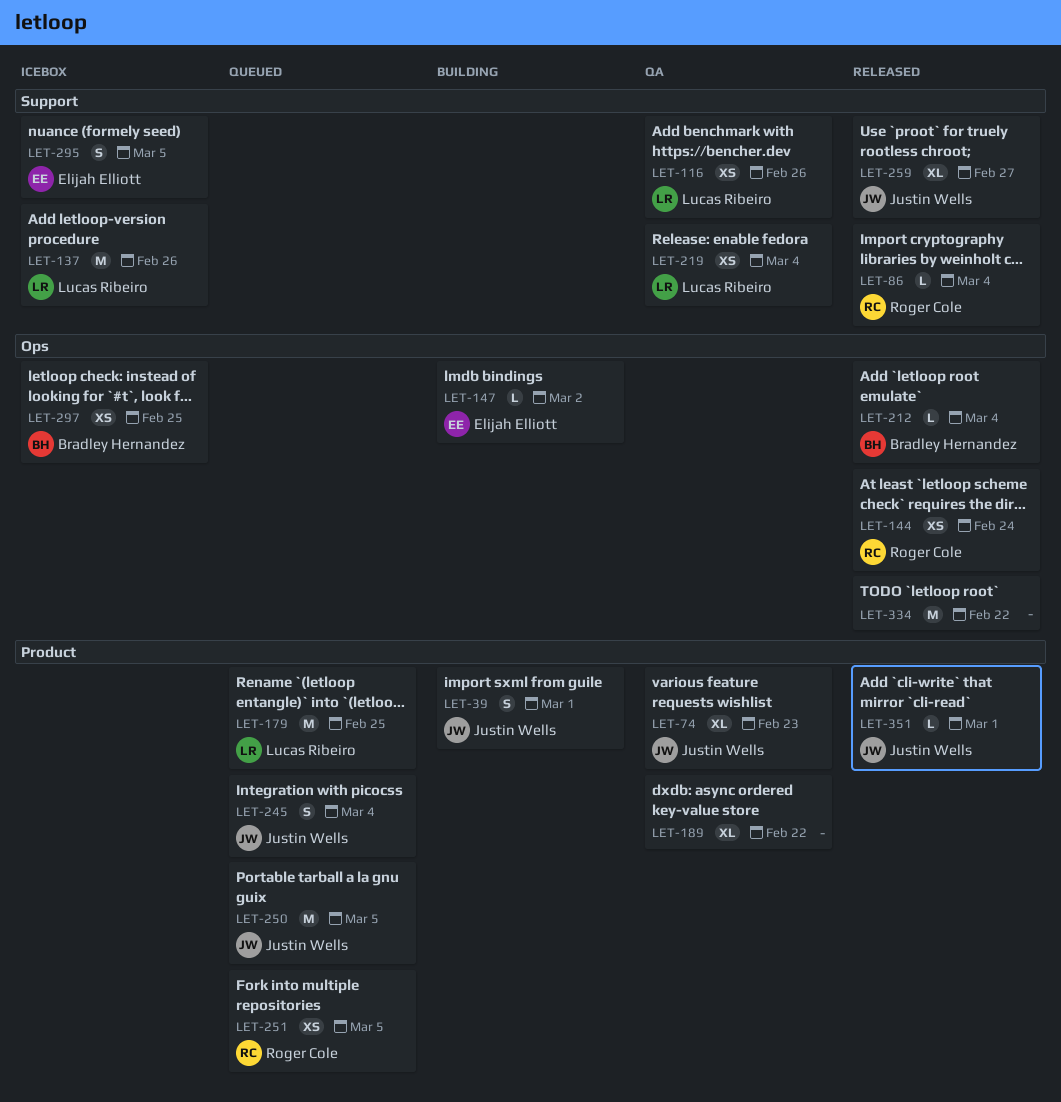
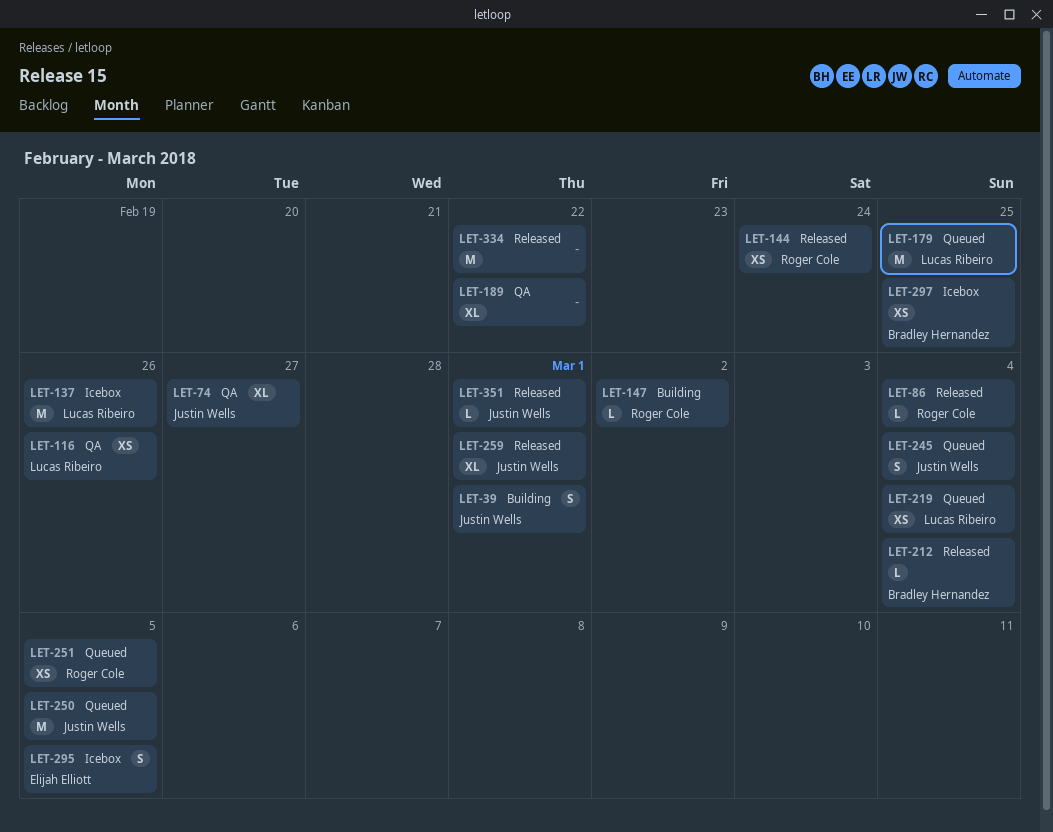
LET-74, due: Feb 23 -> Feb 27
LET-147, owner: Elijah Elliott -> Roger Cole
LET-219, status: QA -> Queued
LET-259, due: Feb 27 -> Mar 1

